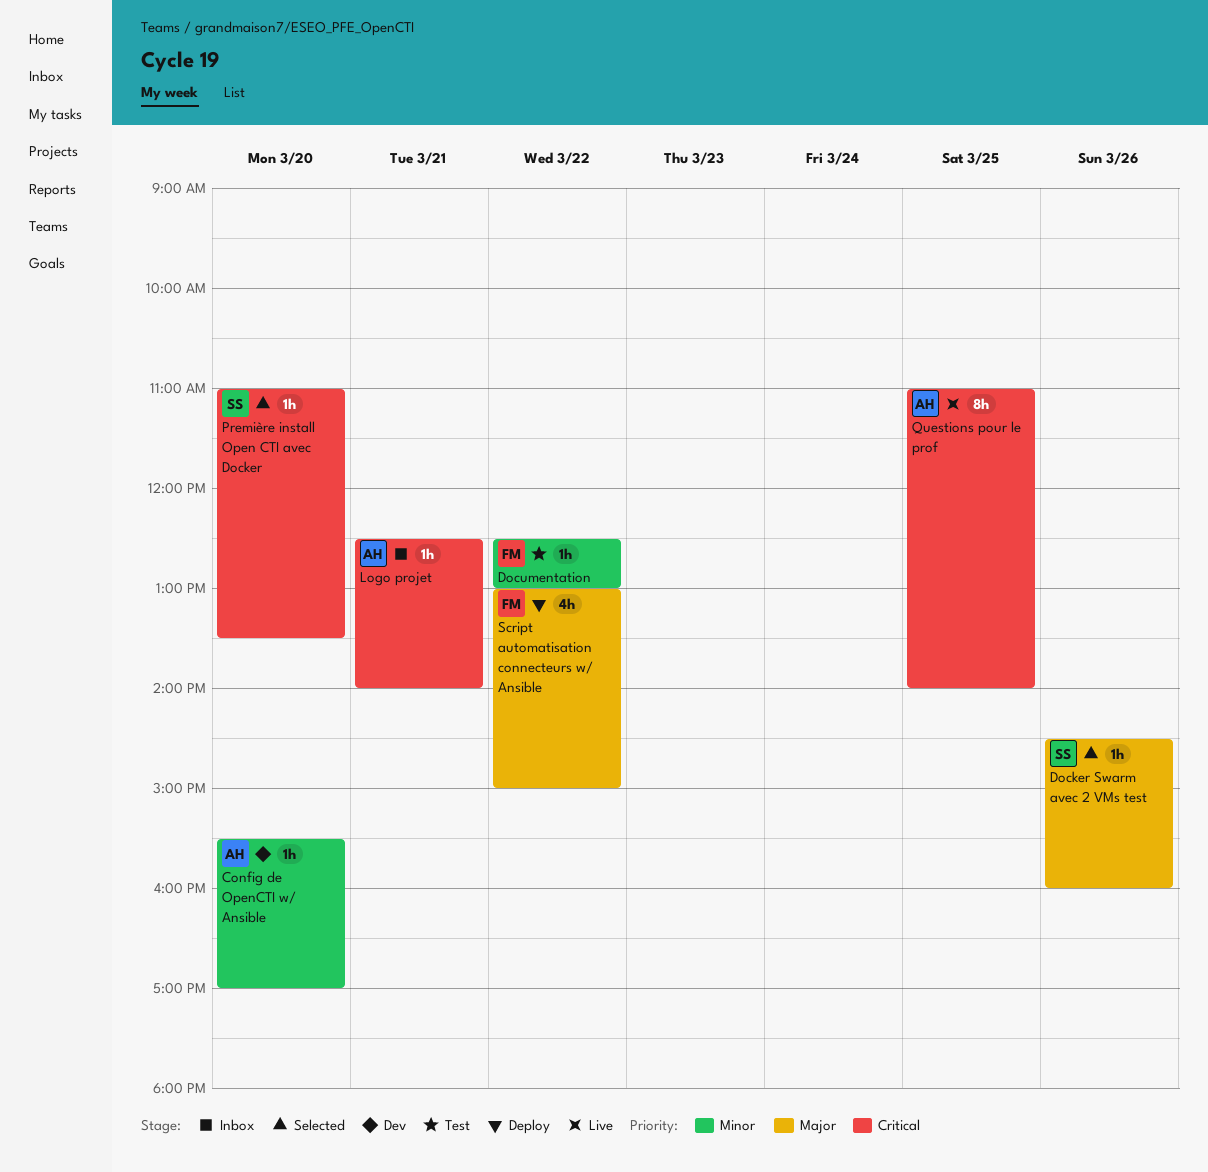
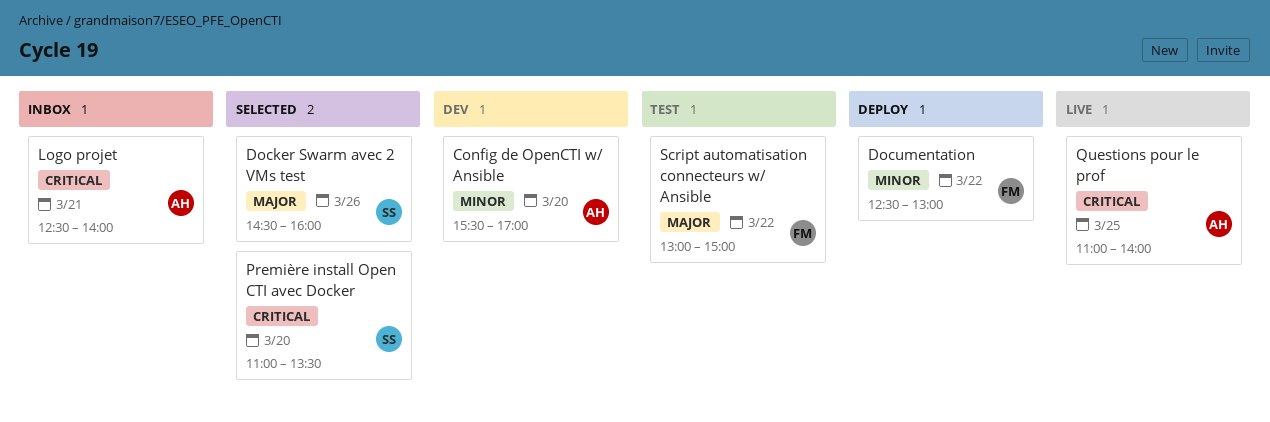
Documentation, status: Test -> Deploy
Script automatisation connecteurs w/ Ansible, status: Deploy -> Test

